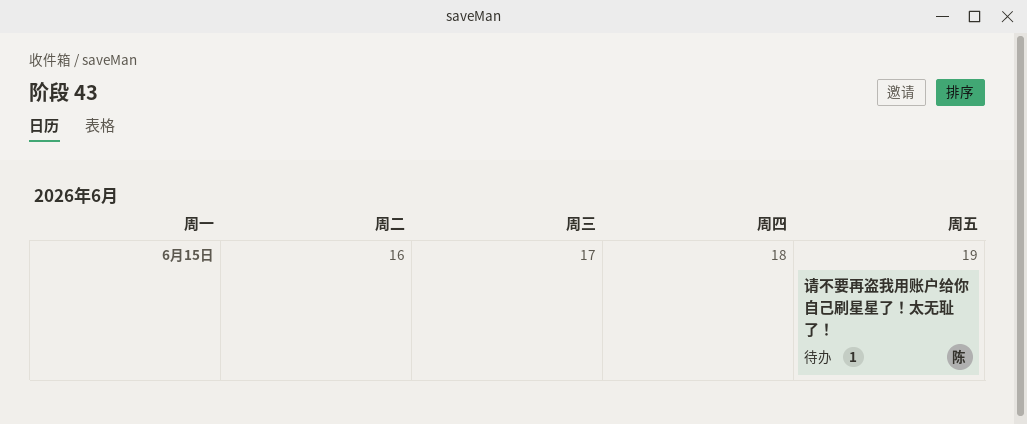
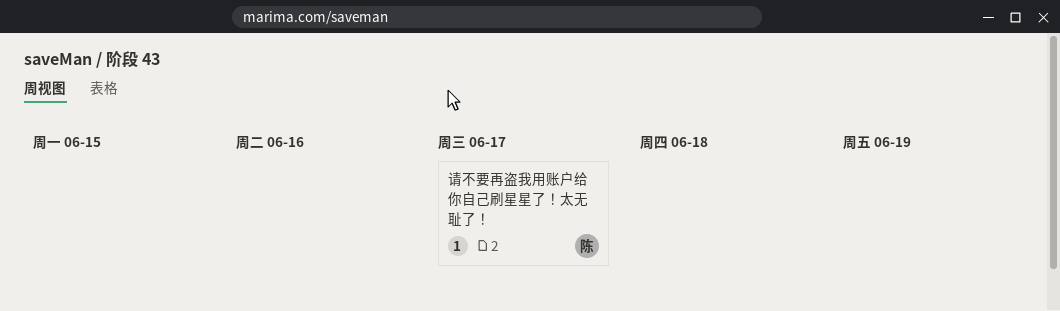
请不要再盗我用账户给你自己刷星星了！太无耻了！, due: Jun 19 -> Jun 17

